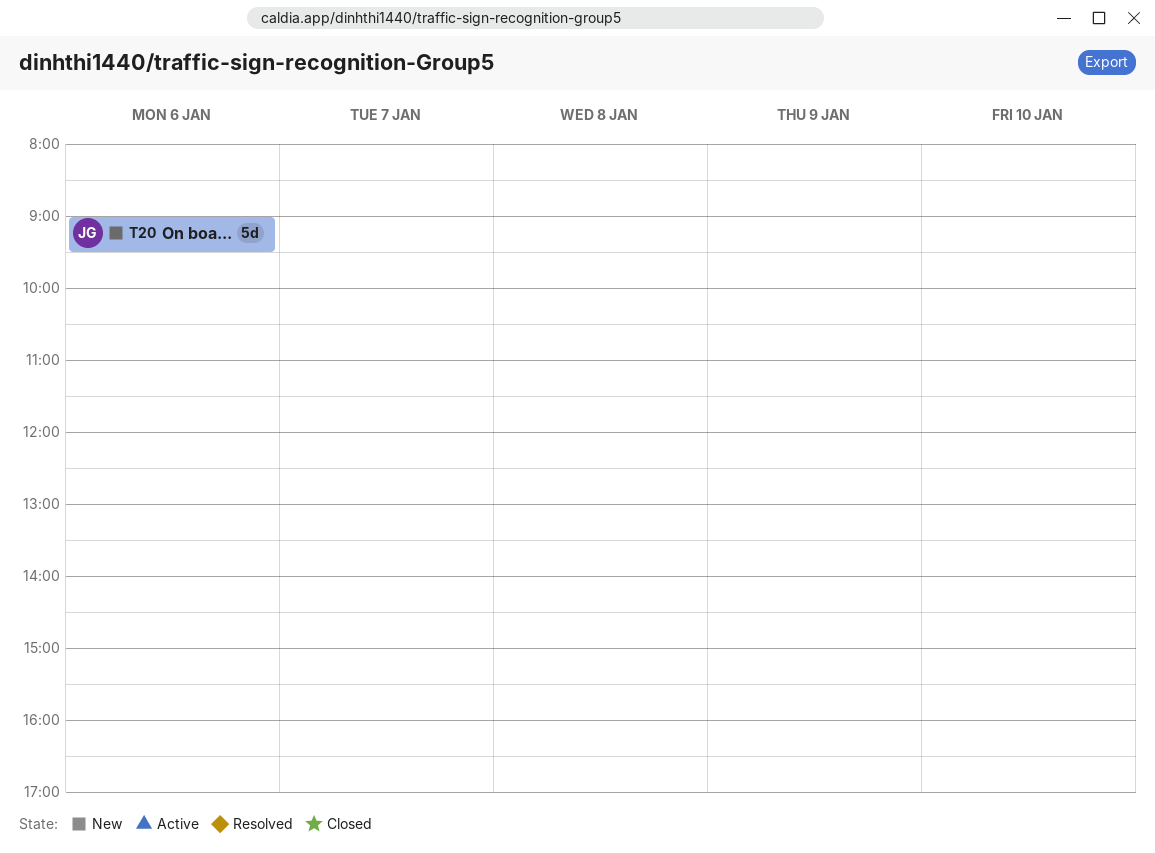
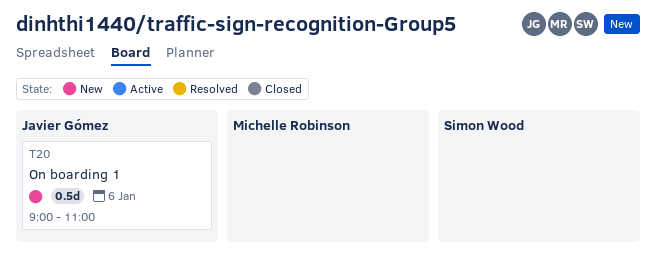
T20, estimate: 5d -> 0.5d
T20, ends: 09:30 -> 11:00

